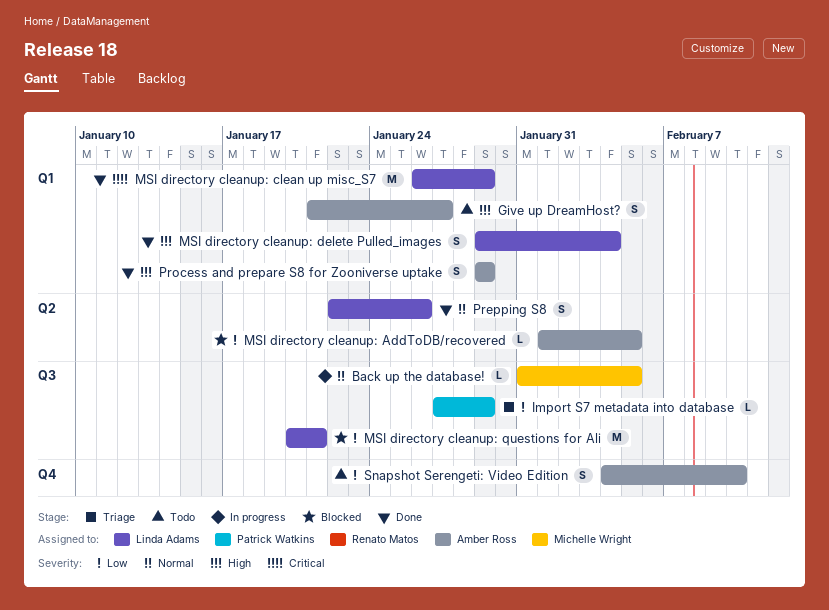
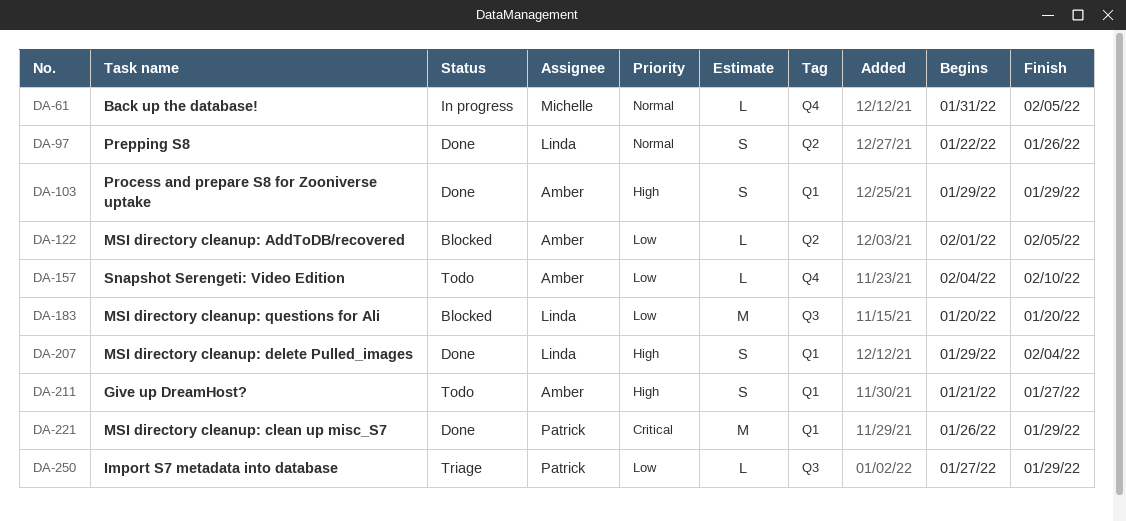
Back up the database!, label: Q3 -> Q4
MSI directory cleanup: clean up misc_S7, owner: Linda Adams -> Patrick Watkins
MSI directory cleanup: questions for Ali, due: Jan 21 -> Jan 20
Snapshot Serengeti: Video Edition, estimate: S -> L

